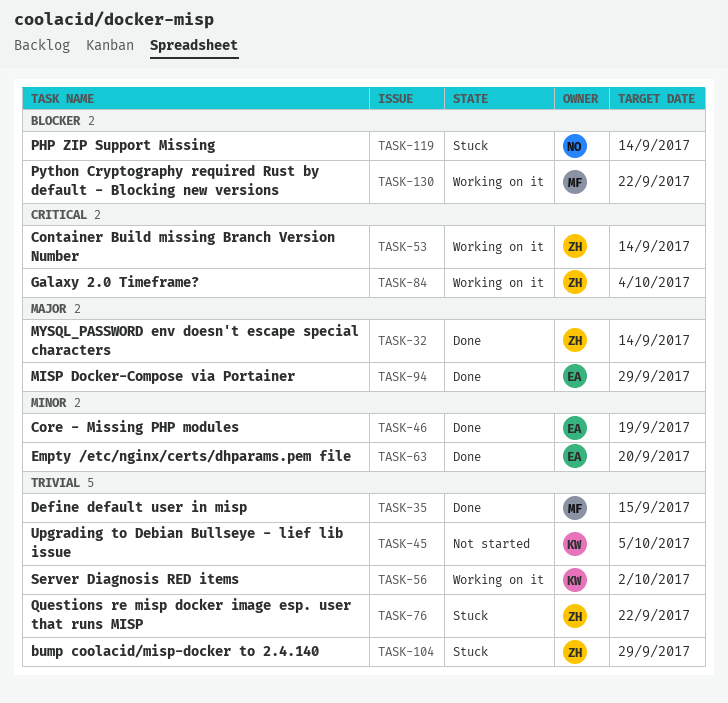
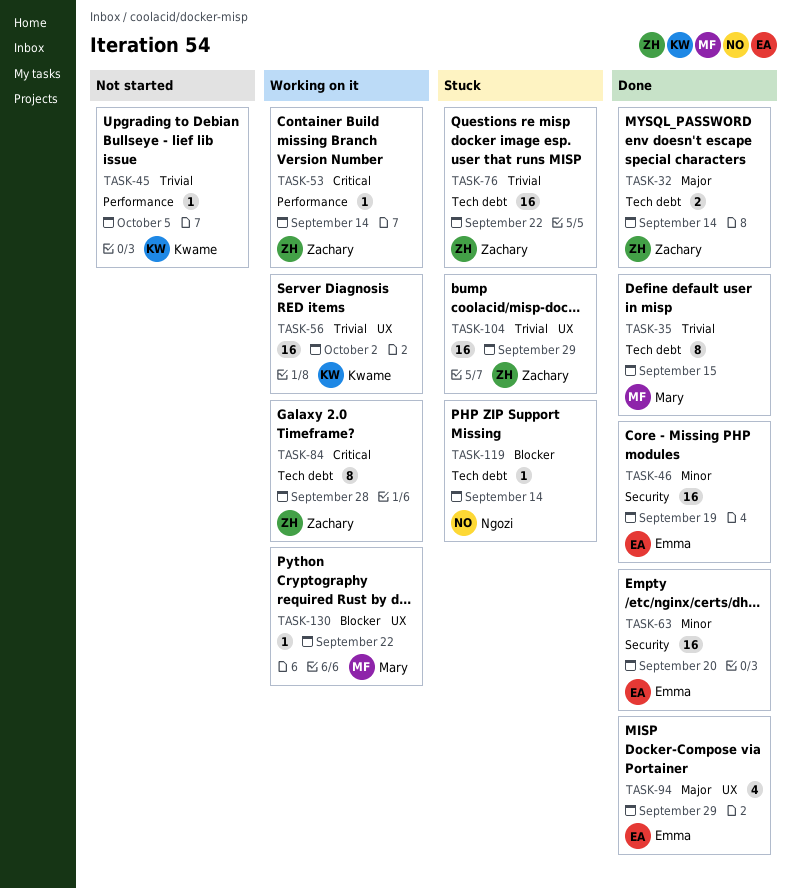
TASK-84, due: Oct 4 -> Sep 28

